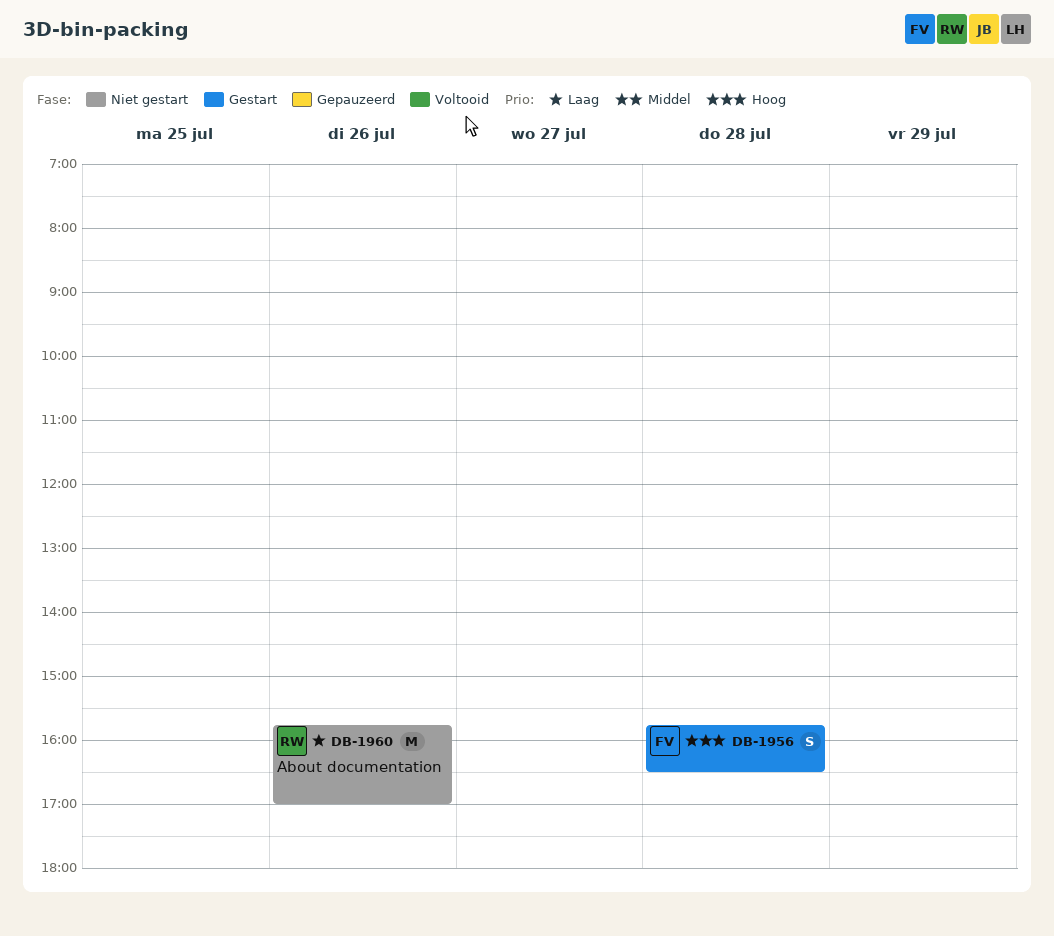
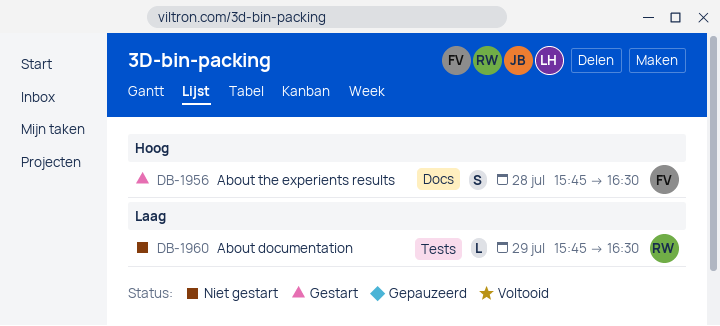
DB-1960, estimate: M -> L
DB-1960, day: Jul 26 -> Jul 29
DB-1960, ends: 17:00 -> 16:30

